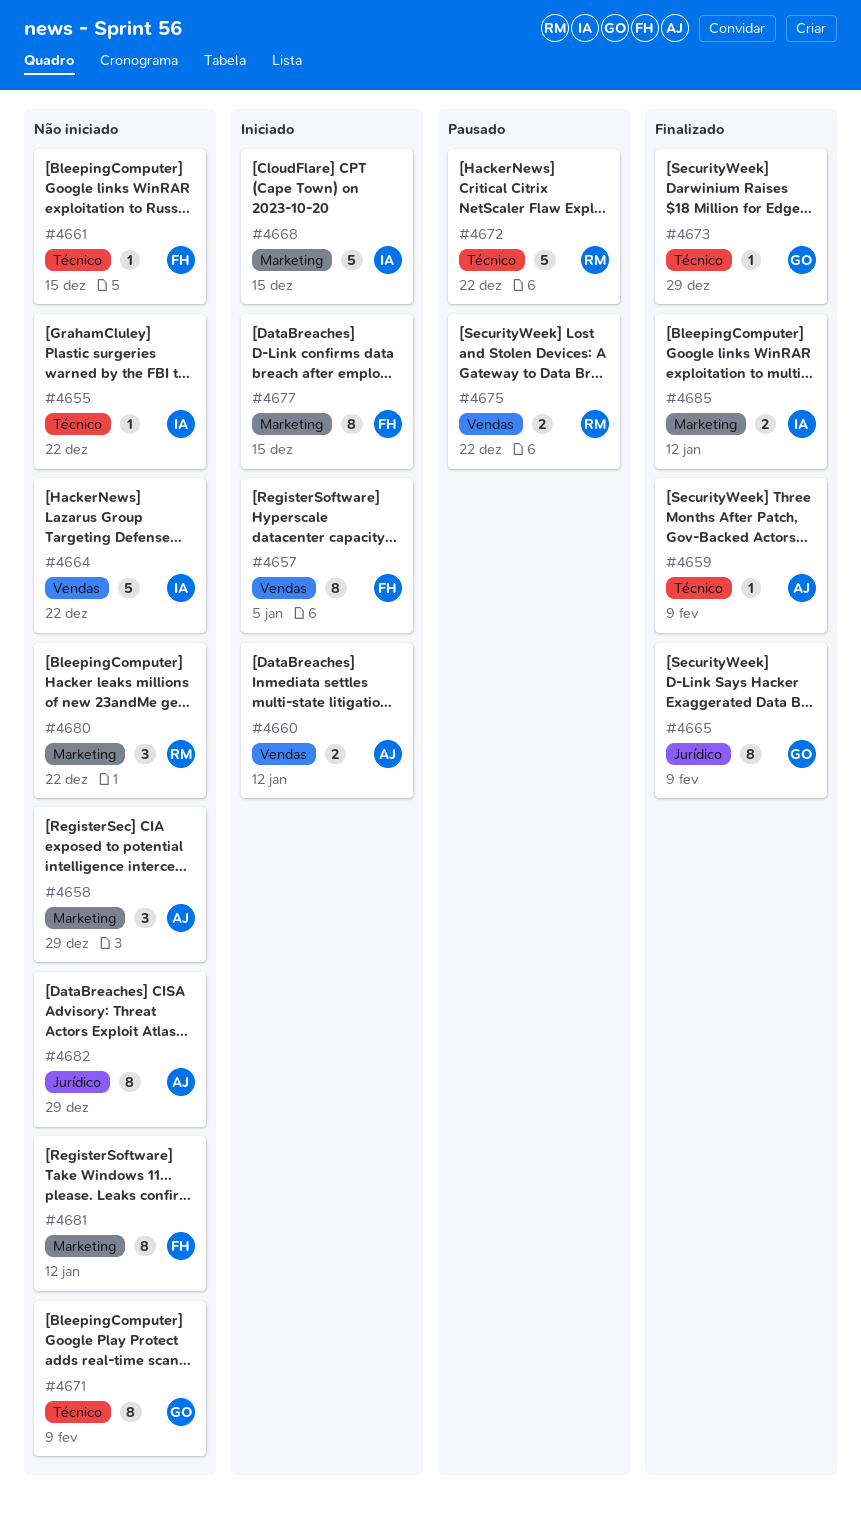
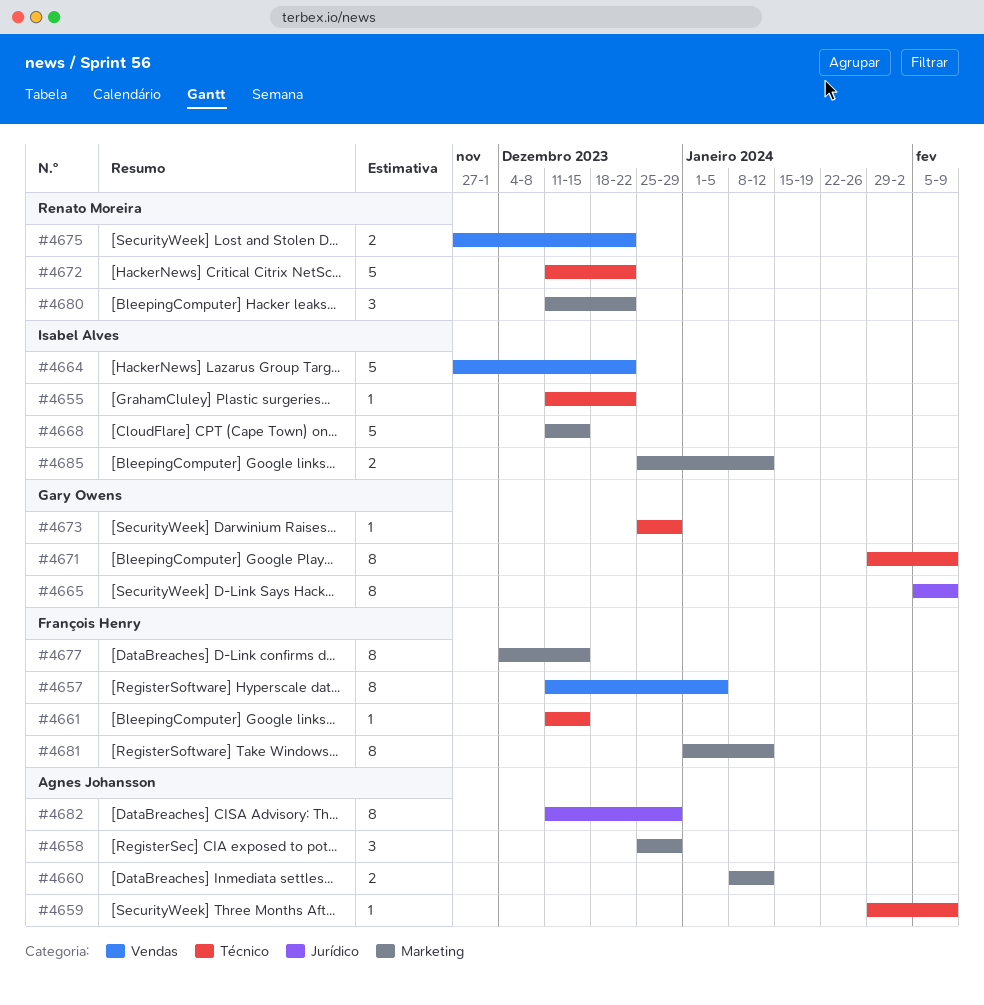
#4660, label: Vendas -> Marketing

